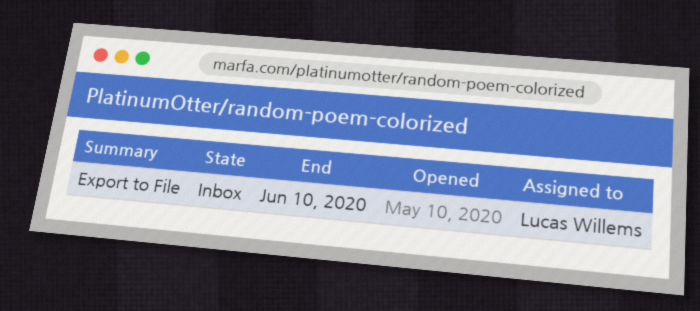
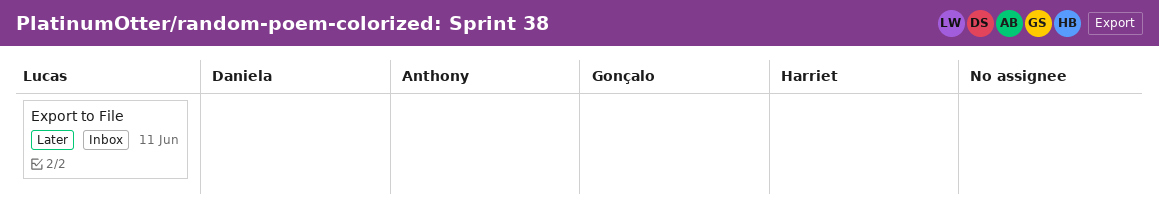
Export to File, due: Jun 10 -> Jun 11

